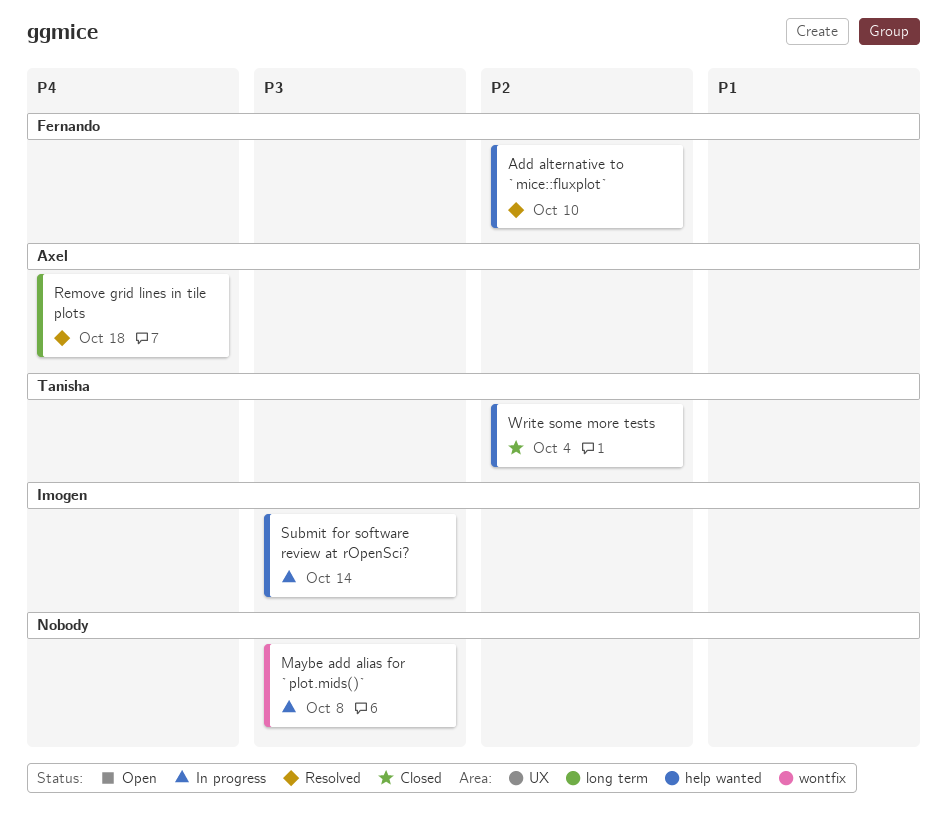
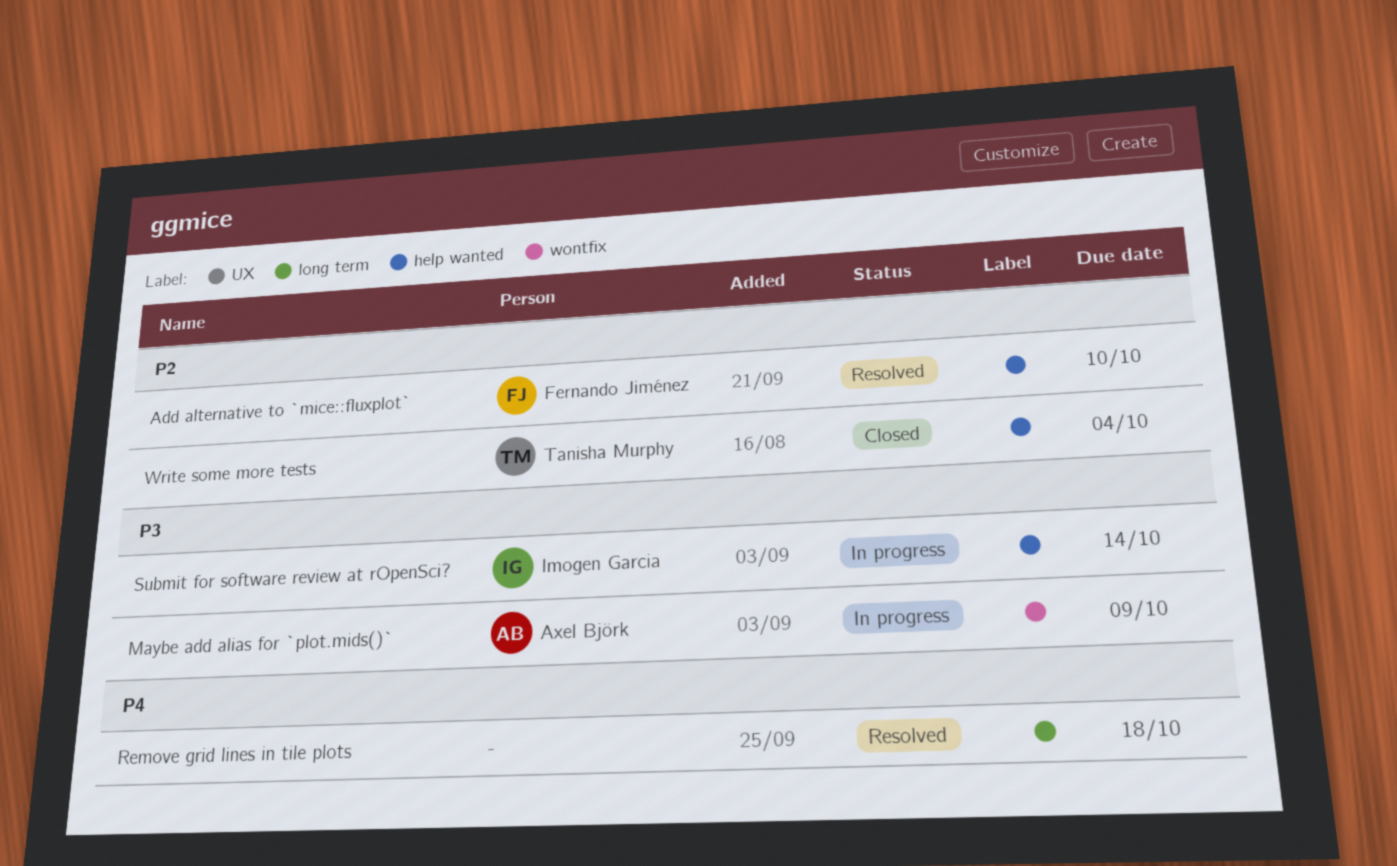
Maybe add alias for `plot.mids()`, owner: none -> Axel Björk
Maybe add alias for `plot.mids()`, due: Oct 8 -> Oct 9
Remove grid lines in tile plots, owner: Axel Björk -> none

